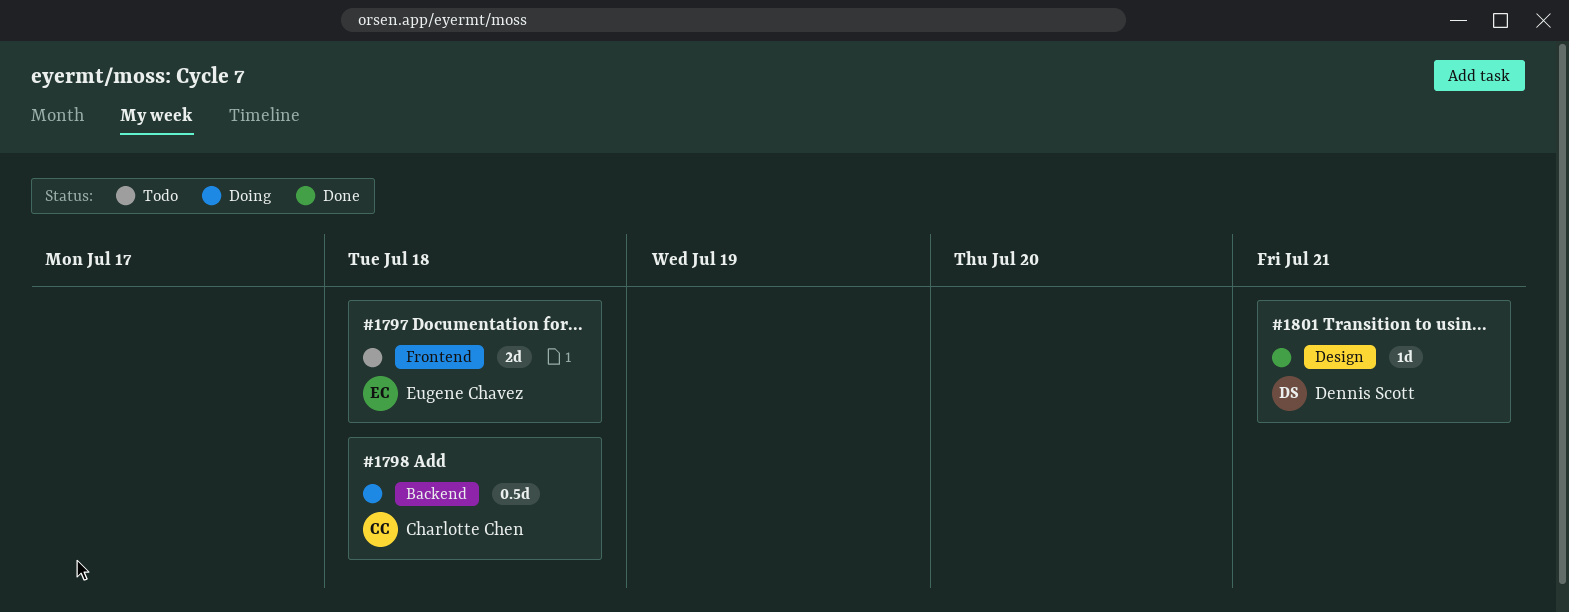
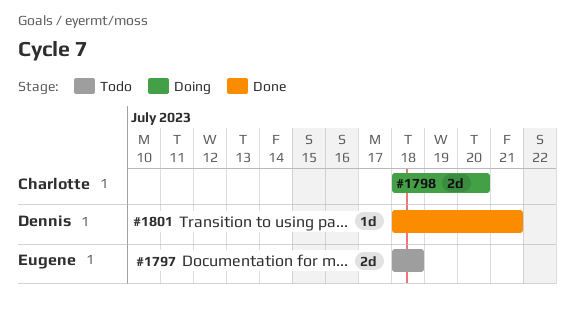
#1798, estimate: 0.5d -> 2d
#1798, due: Jul 18 -> Jul 20

